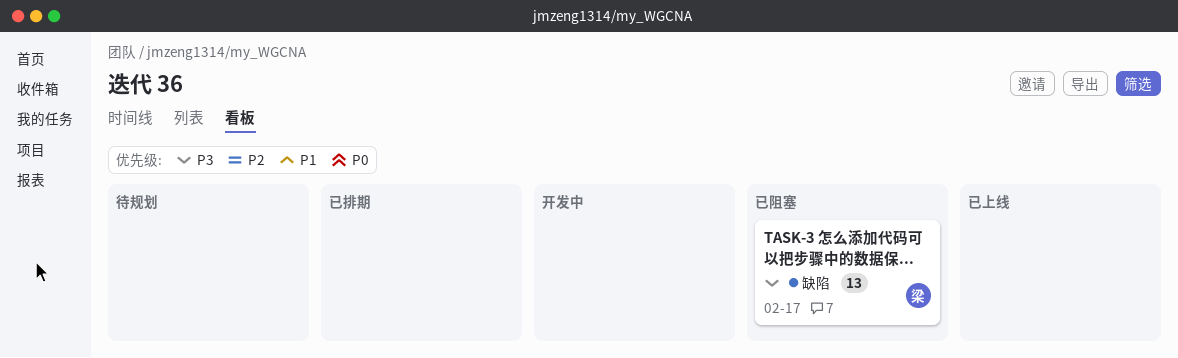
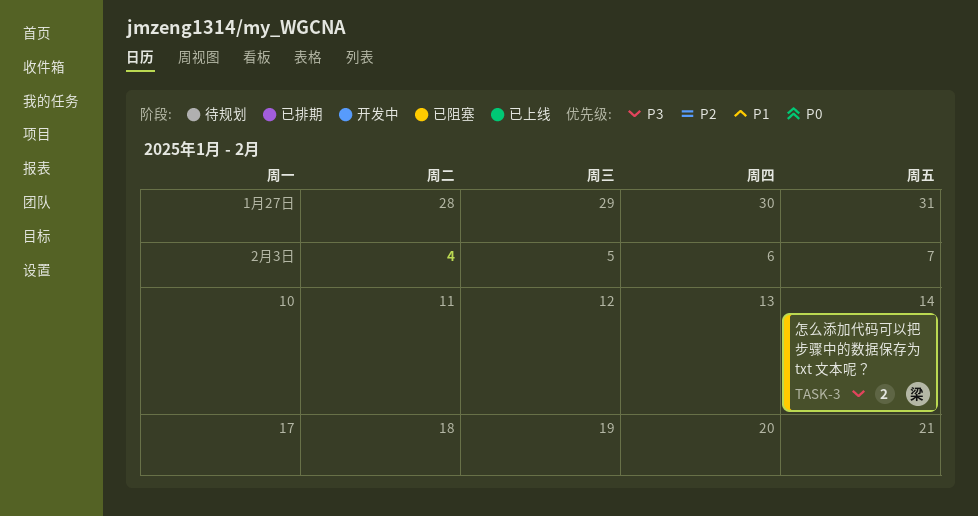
TASK-3, estimate: 13 -> 2
TASK-3, due: Feb 17 -> Feb 14

